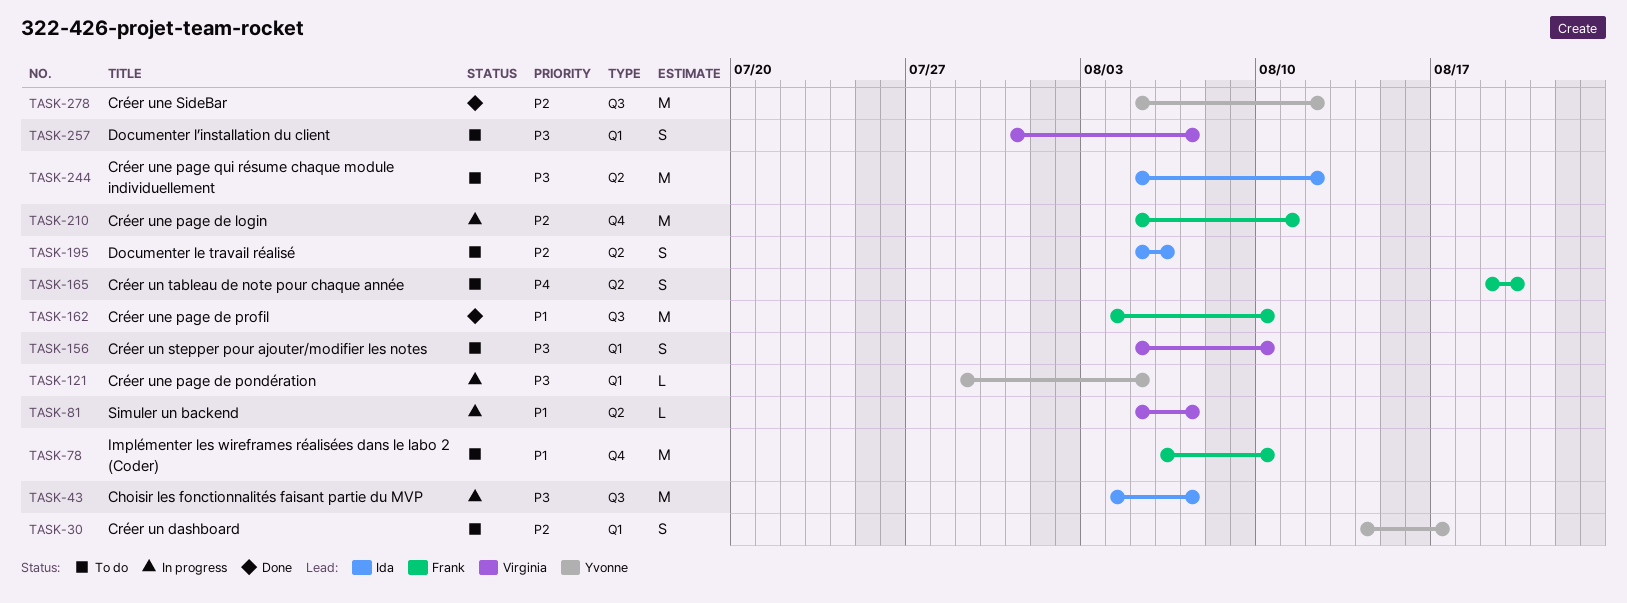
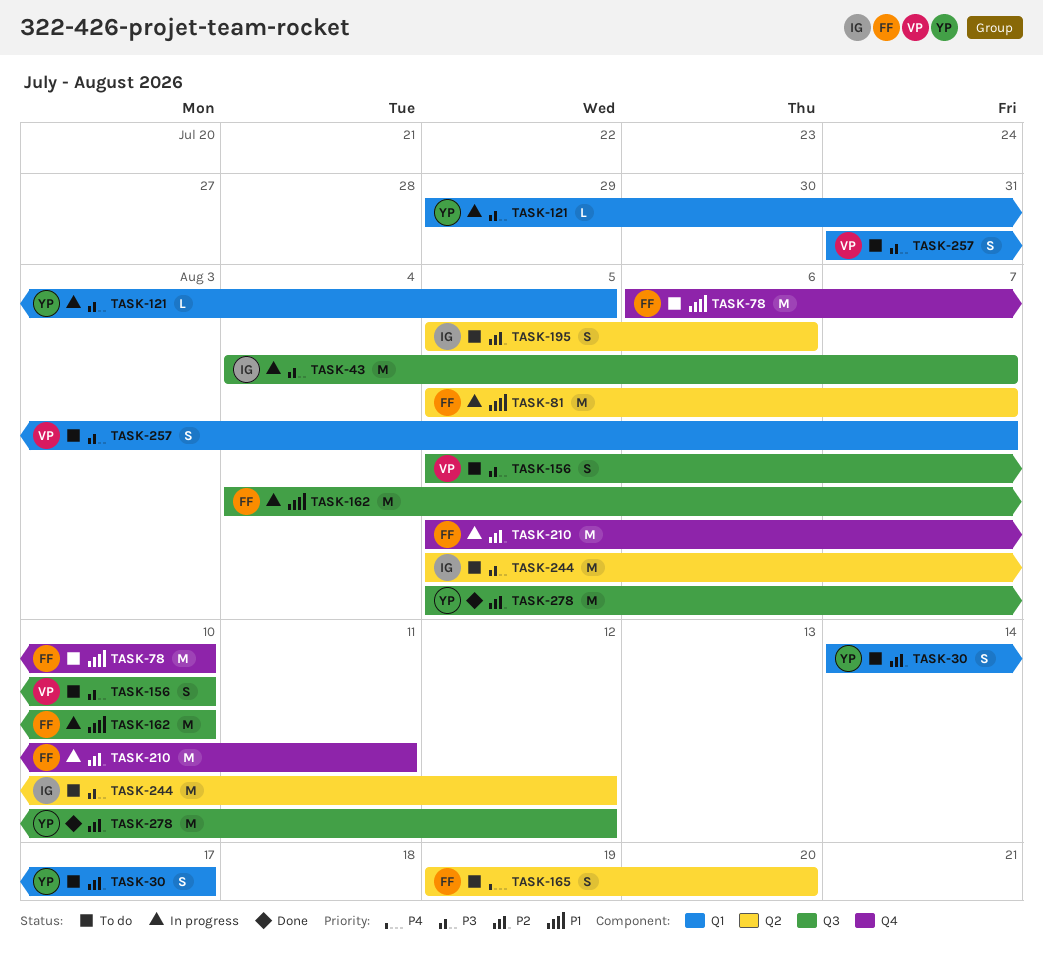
TASK-81, owner: Virginia -> Frank
TASK-81, estimate: L -> M
TASK-156, label: Q1 -> Q3
TASK-162, status: Done -> In progress

